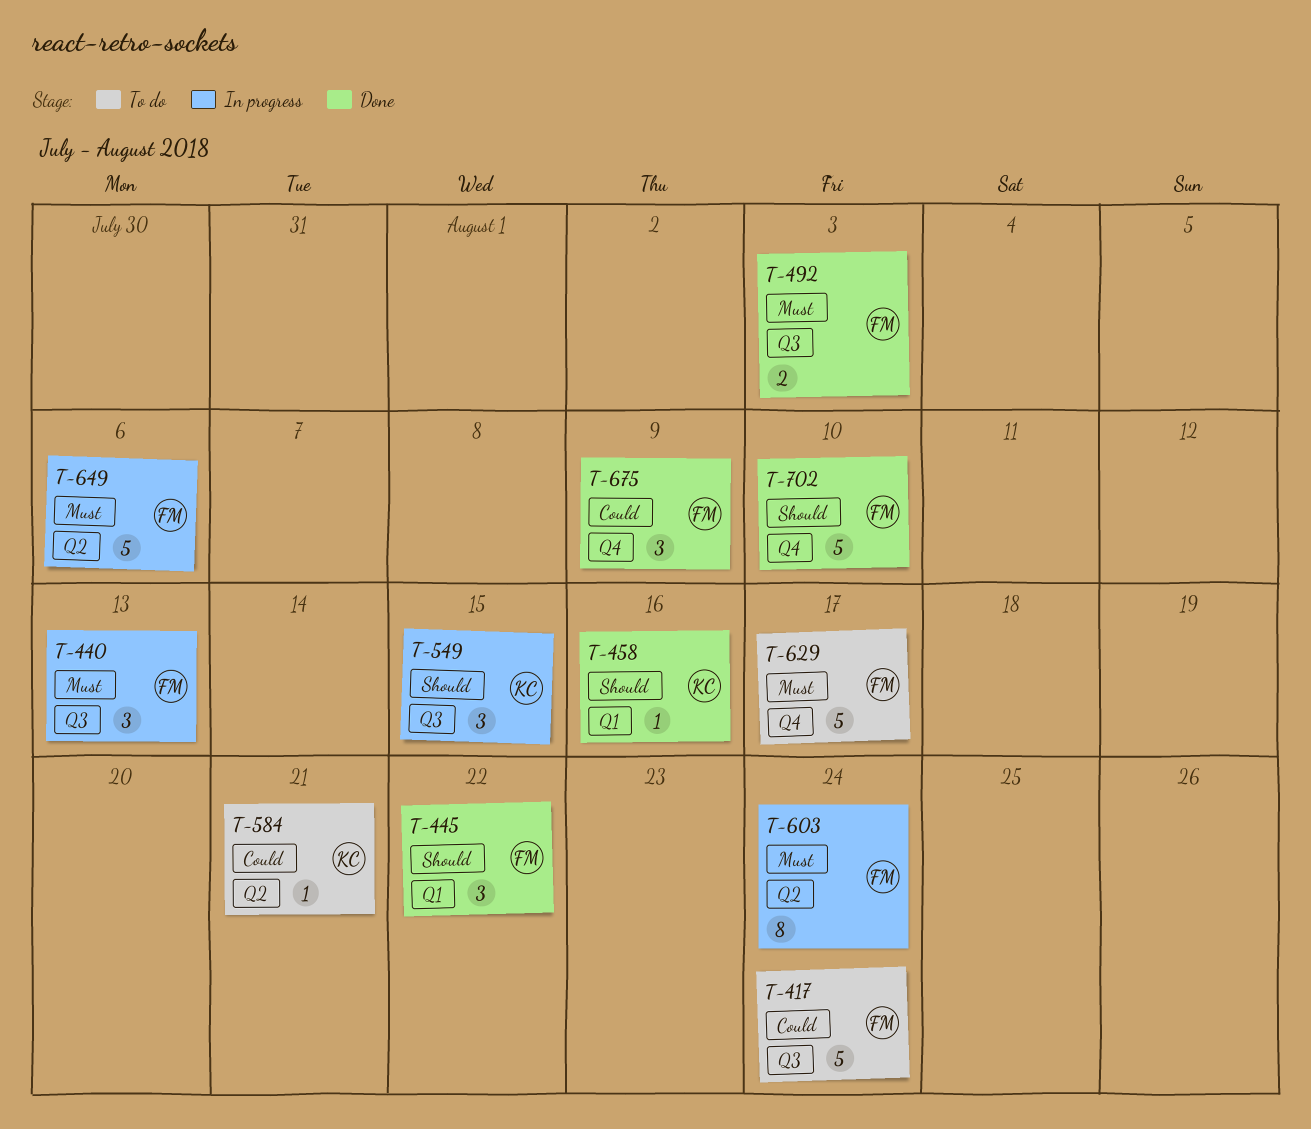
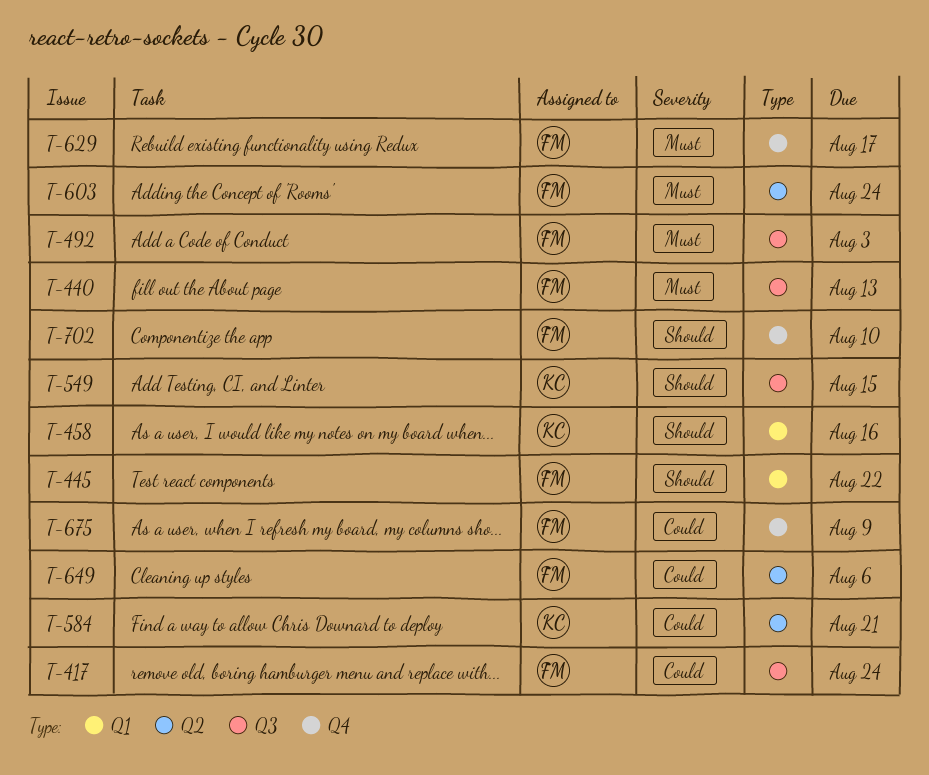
T-649, priority: Must -> Could

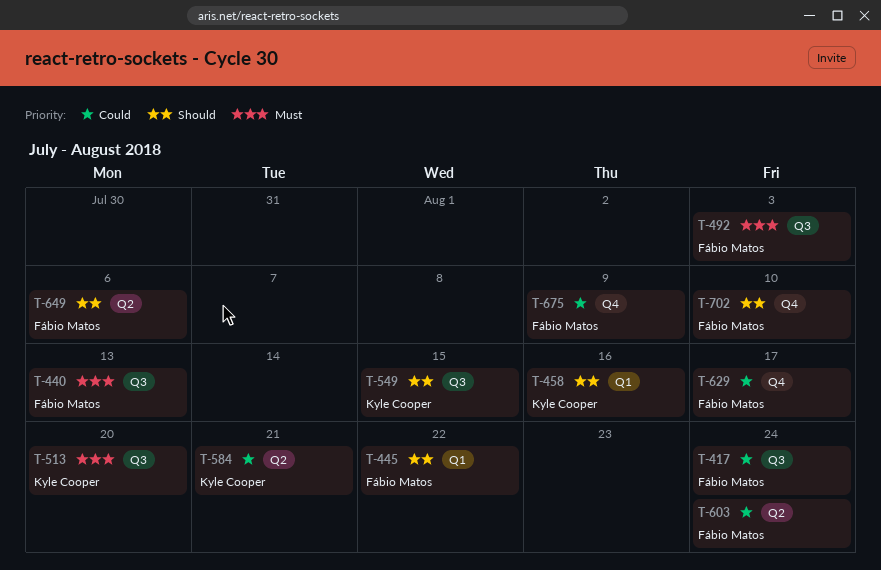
T-513: none -> present
T-603, priority: Must -> Could
T-629, priority: Must -> Could
T-649, priority: Could -> Should

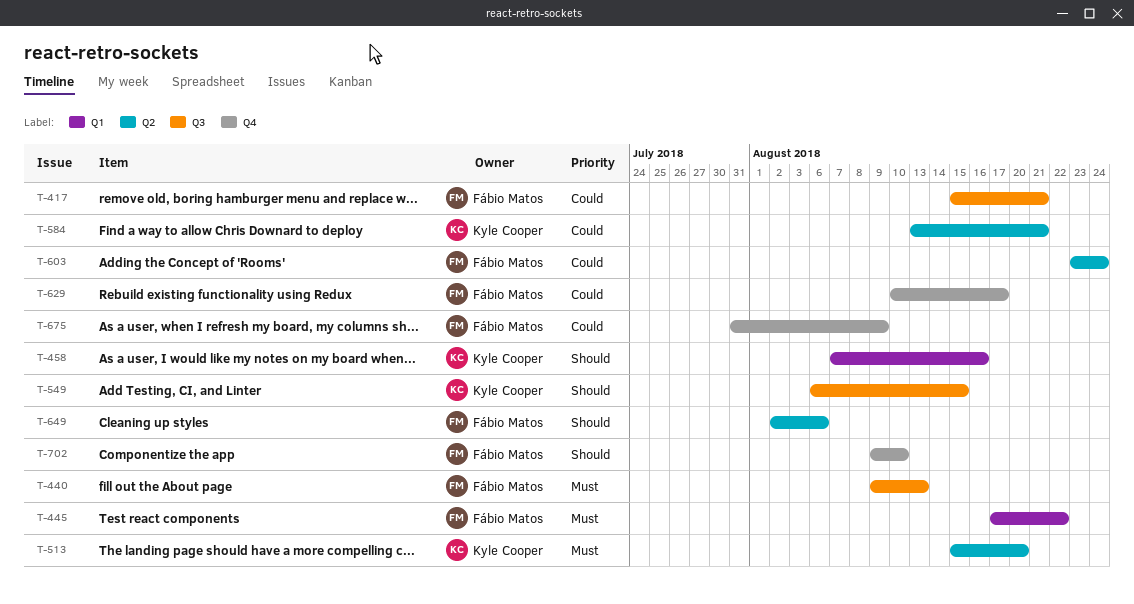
T-417, due: Aug 24 -> Aug 21
T-445, priority: Should -> Must
T-492: present -> none
T-513, label: Q3 -> Q2

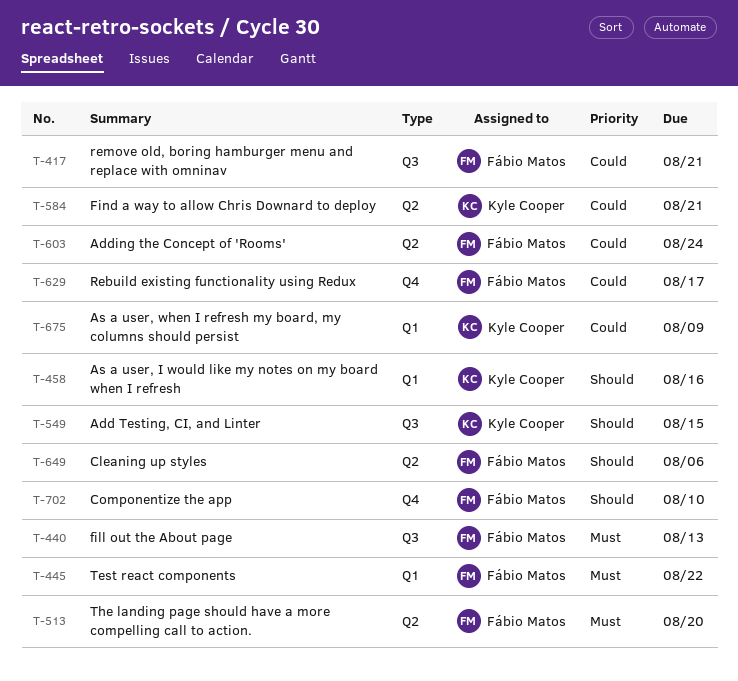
T-513, owner: Kyle Cooper -> Fábio Matos
T-675, owner: Fábio Matos -> Kyle Cooper
T-675, label: Q4 -> Q1

